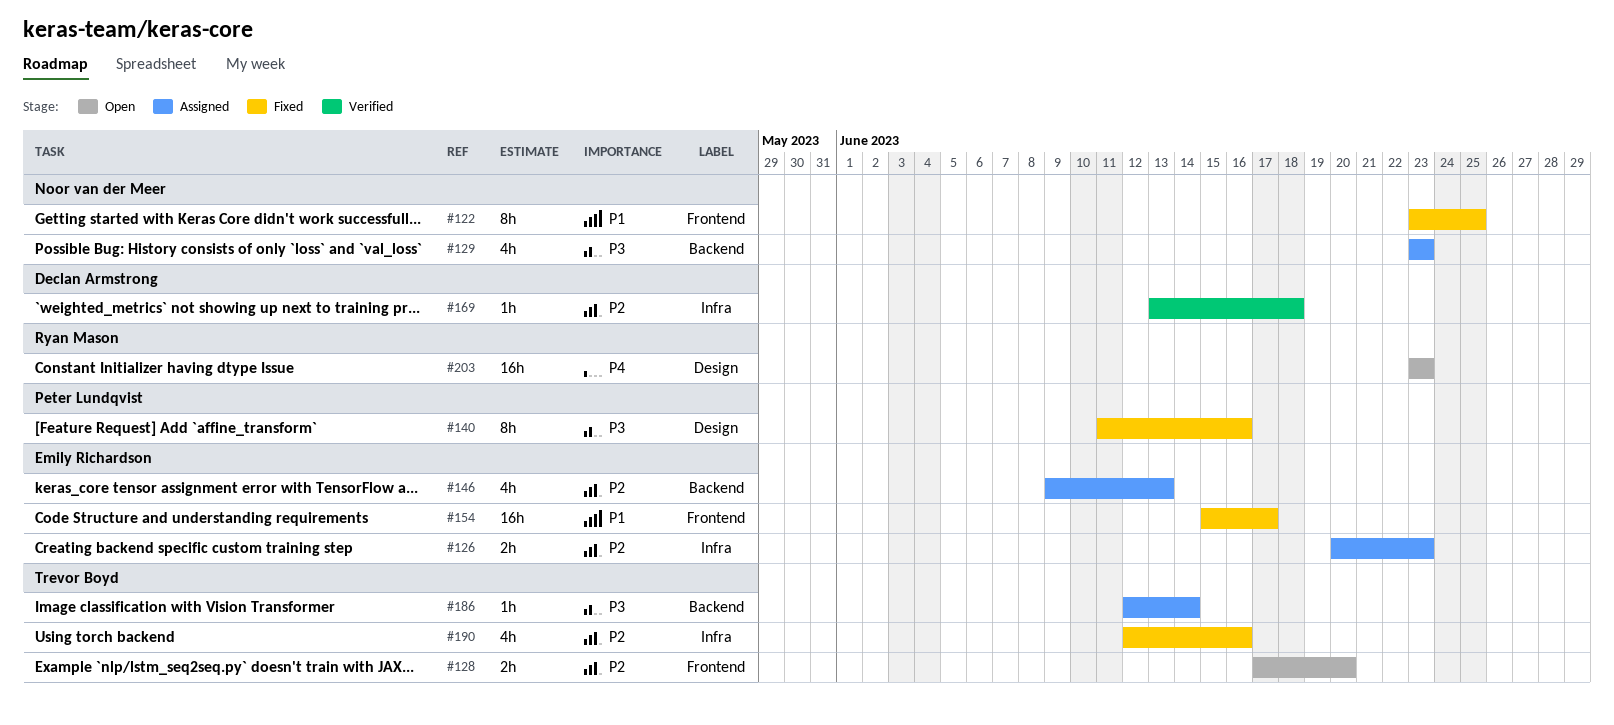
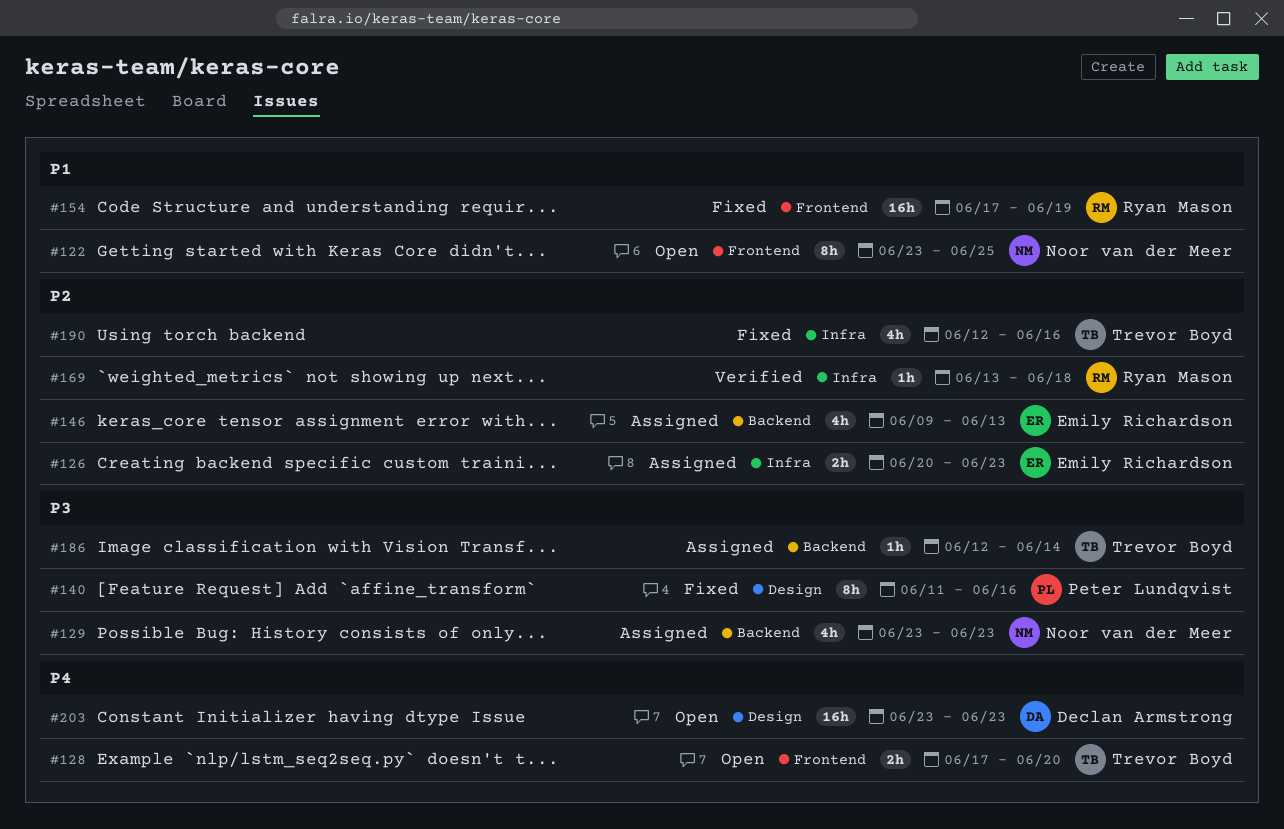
#122, status: Fixed -> Open
#128, priority: P2 -> P4
#154, owner: Emily Richardson -> Ryan Mason
#154, start: Jun 15 -> Jun 17
#154, due: Jun 17 -> Jun 19
#169, owner: Declan Armstrong -> Ryan Mason
#203, owner: Ryan Mason -> Declan Armstrong

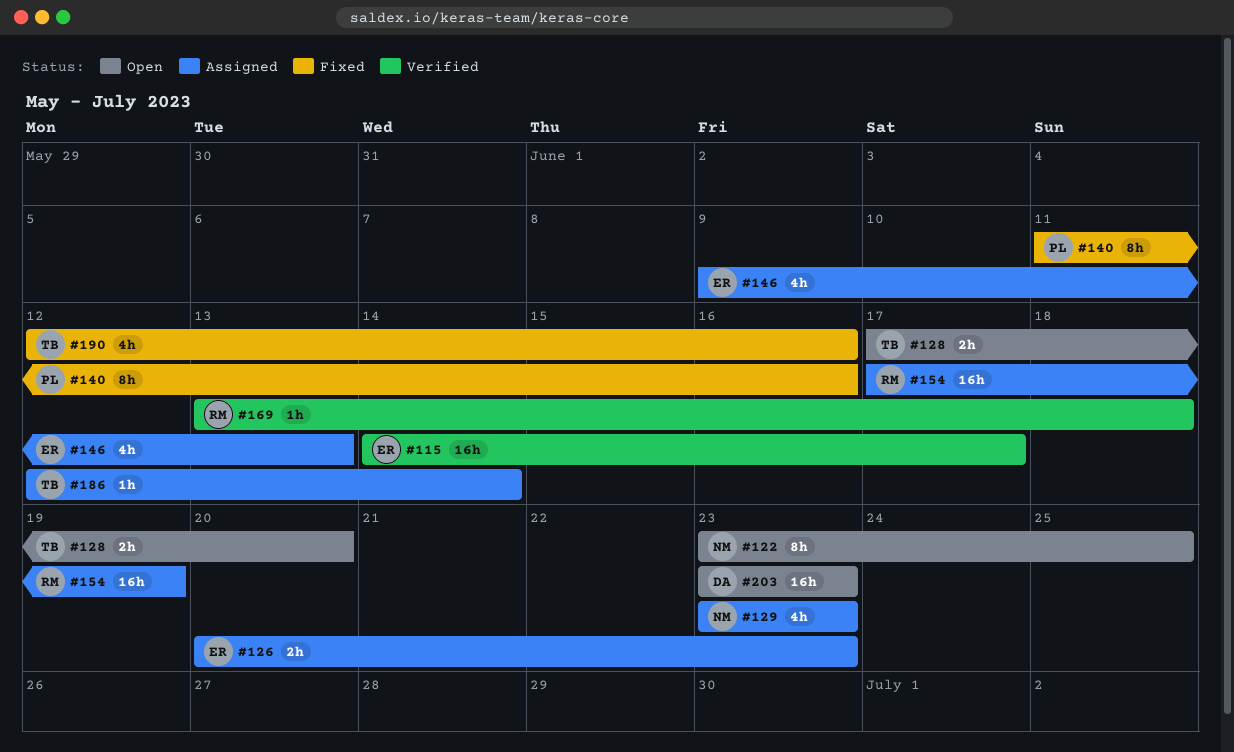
#115: none -> present
#154, status: Fixed -> Assigned

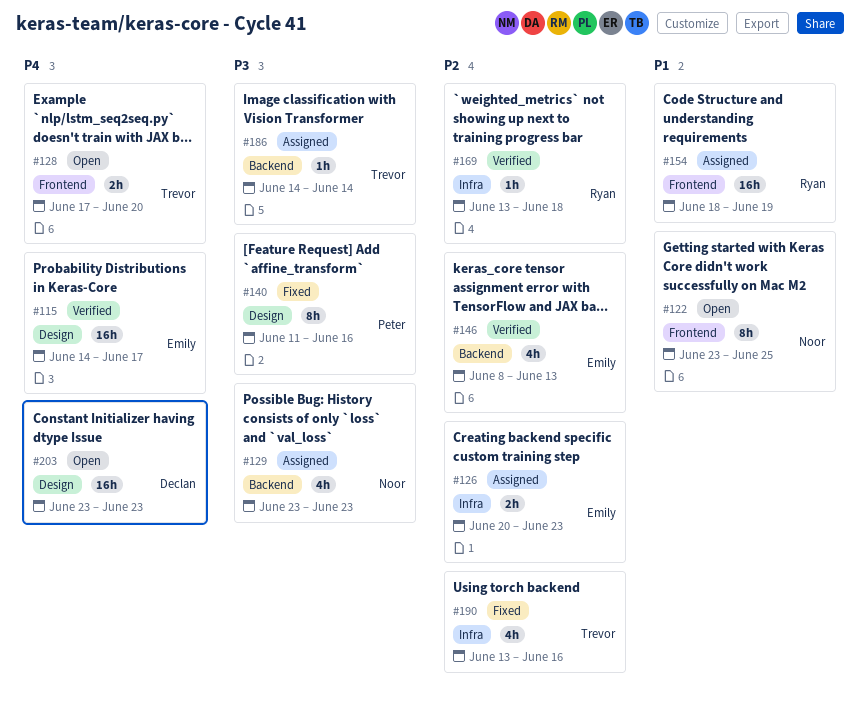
#146, status: Assigned -> Verified
#146, start: Jun 9 -> Jun 8
#154, start: Jun 17 -> Jun 18
#186, start: Jun 12 -> Jun 14
#190, start: Jun 12 -> Jun 13

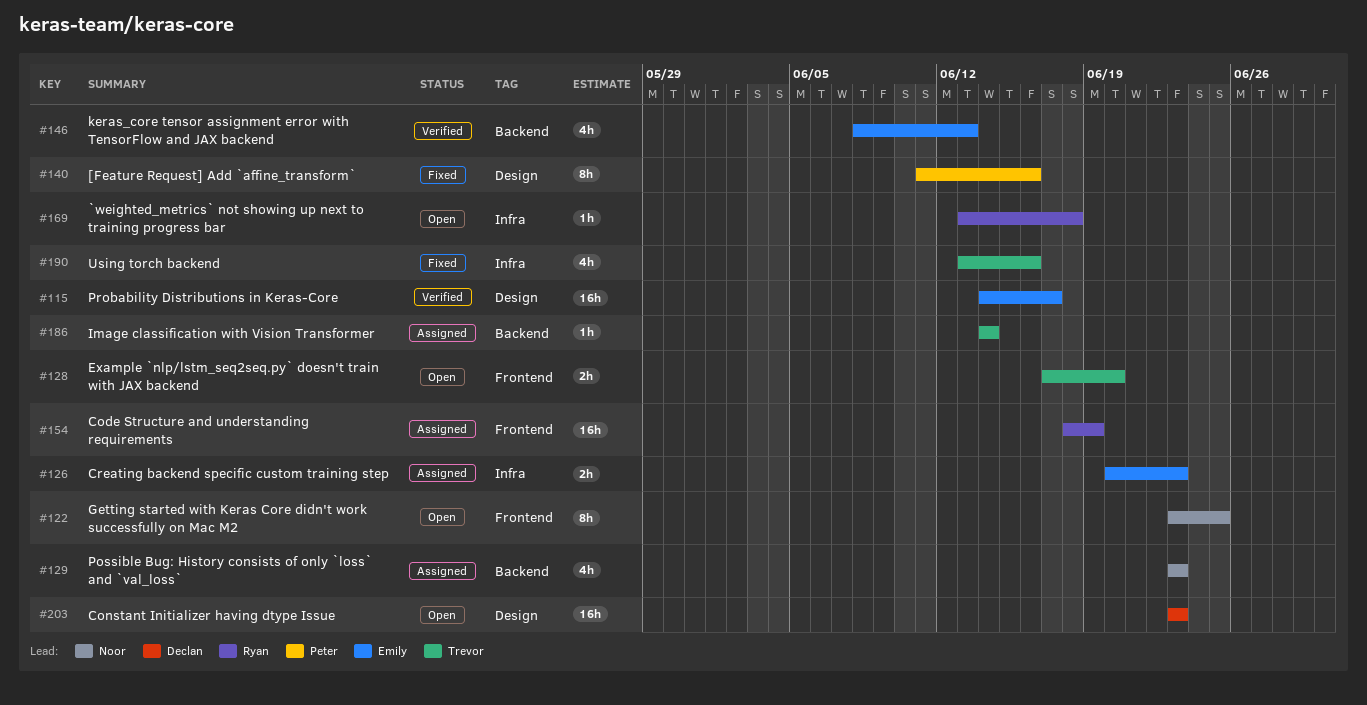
#169, status: Verified -> Open

